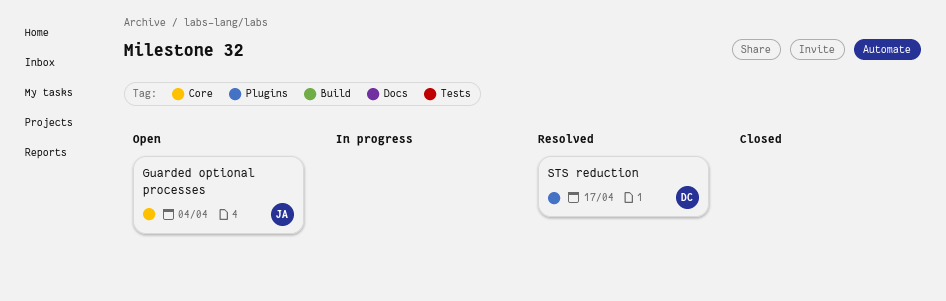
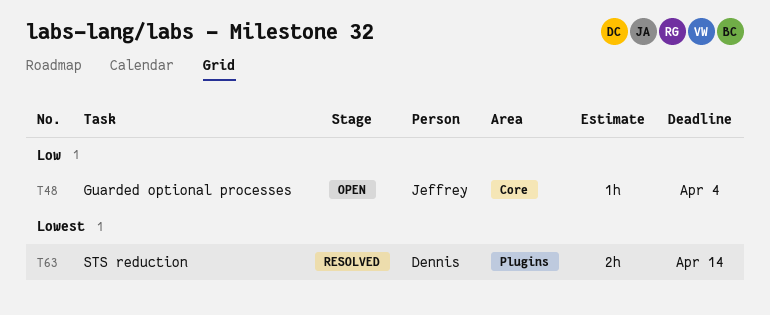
STS reduction, due: Apr 17 -> Apr 14

